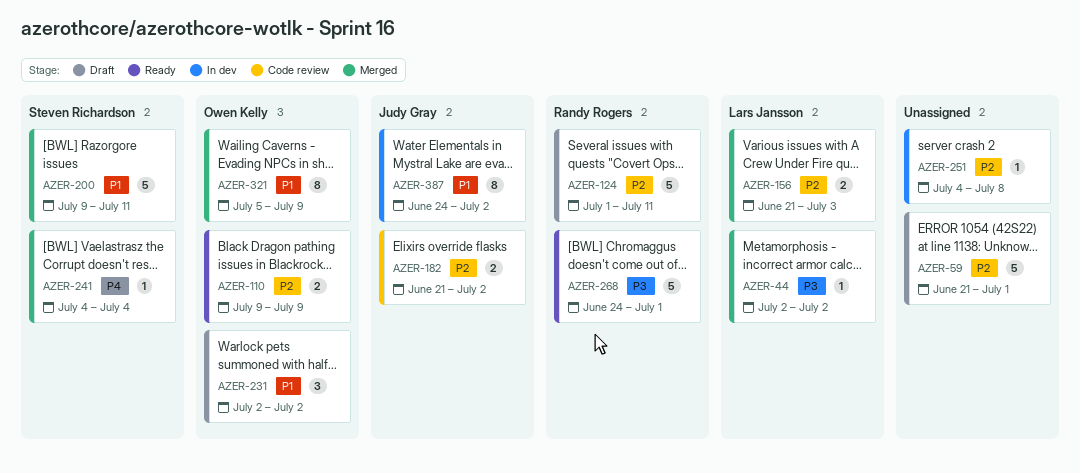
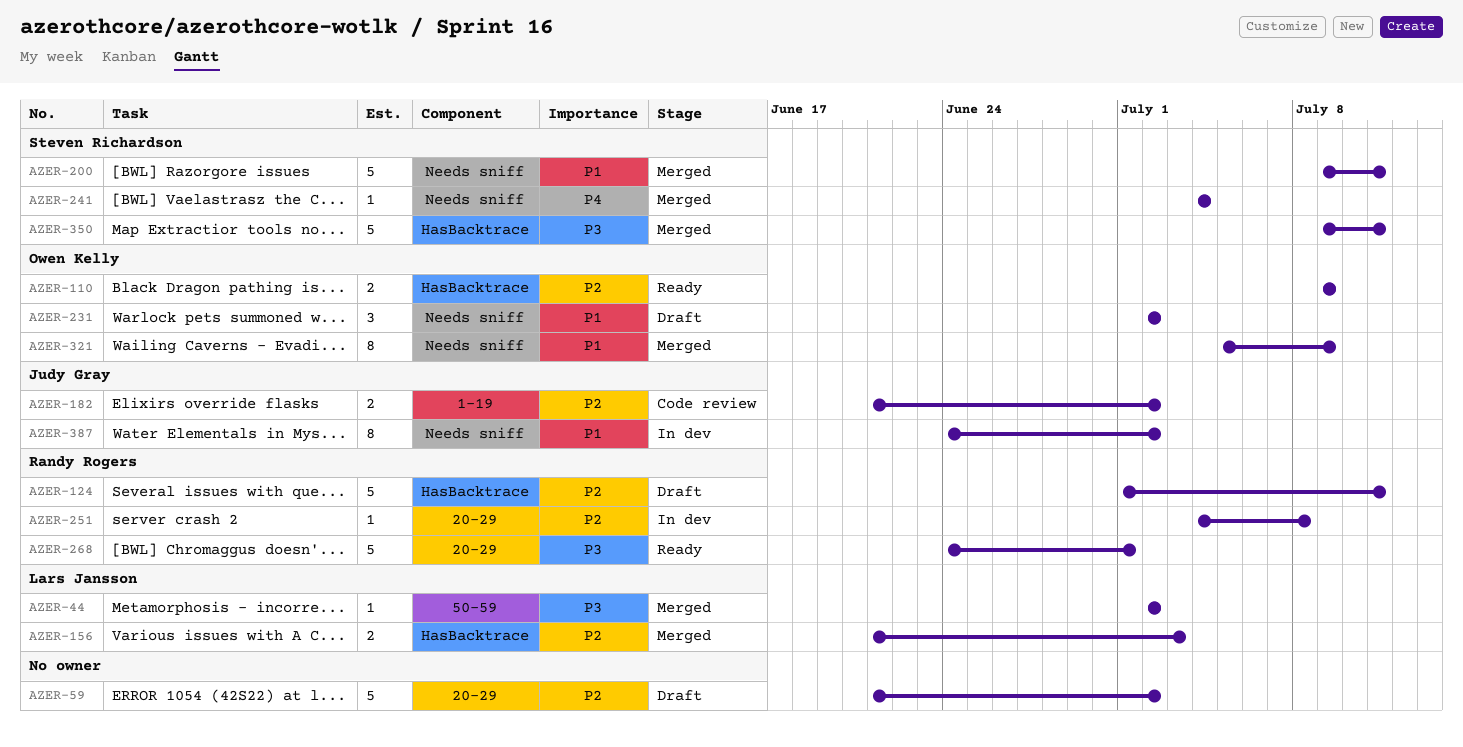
AZER-59, due: Jul 1 -> Jul 2
AZER-251, owner: none -> Randy Rogers
AZER-350: none -> present

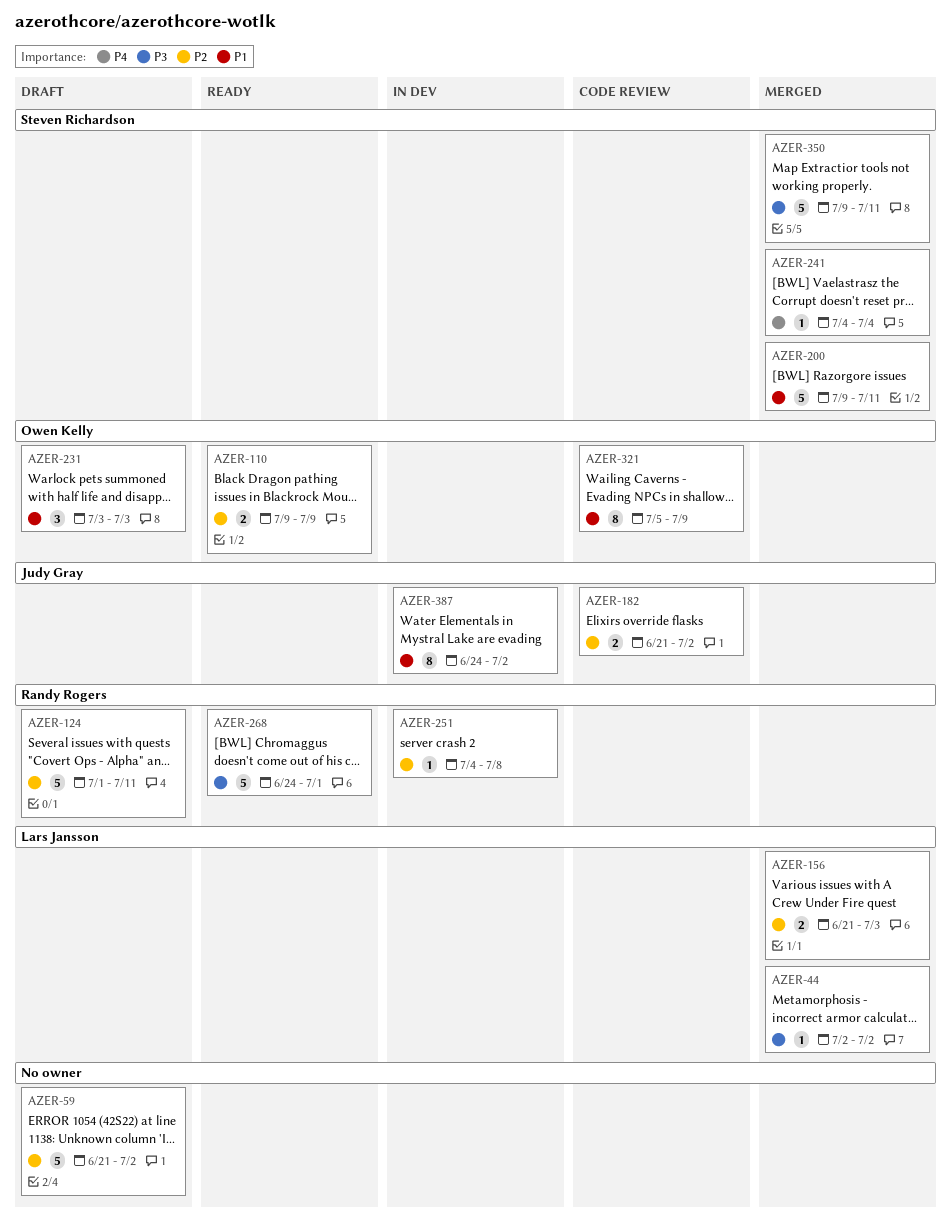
AZER-231, start: Jul 2 -> Jul 3
AZER-231, due: Jul 2 -> Jul 3
AZER-321, status: Merged -> Code review

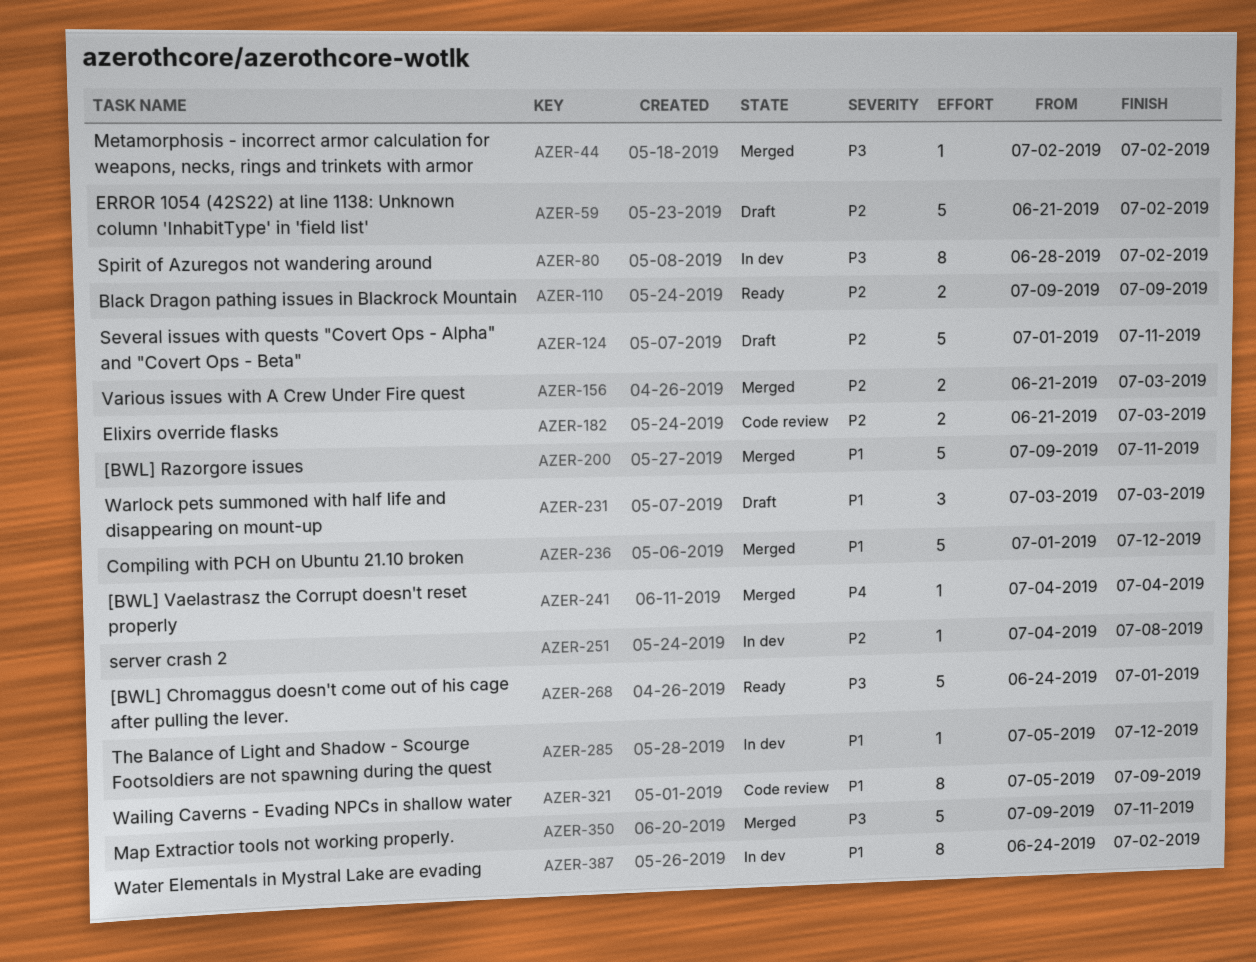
AZER-80: none -> present
AZER-182, due: Jul 2 -> Jul 3
AZER-236: none -> present
AZER-285: none -> present

